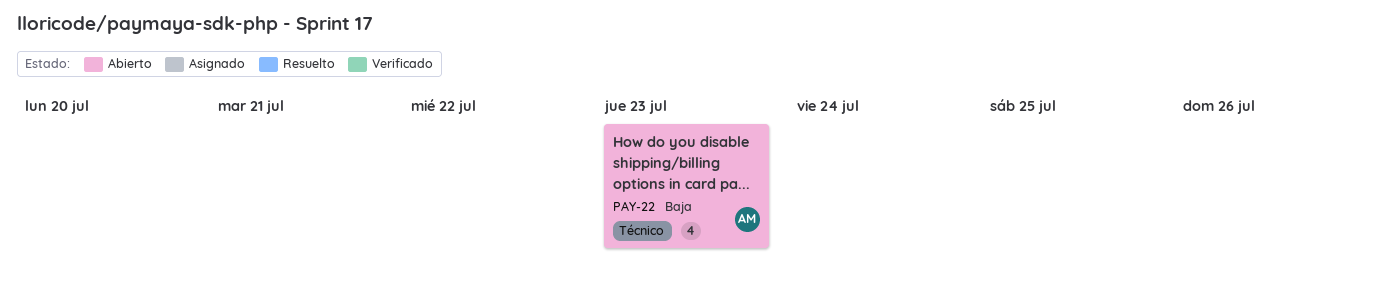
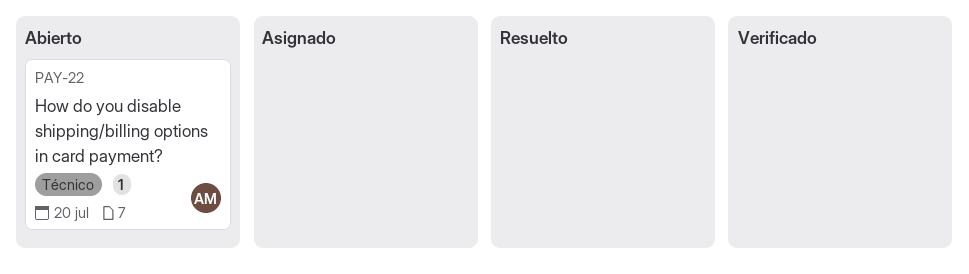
PAY-22, estimate: 4 -> 1
PAY-22, due: Jul 23 -> Jul 20

